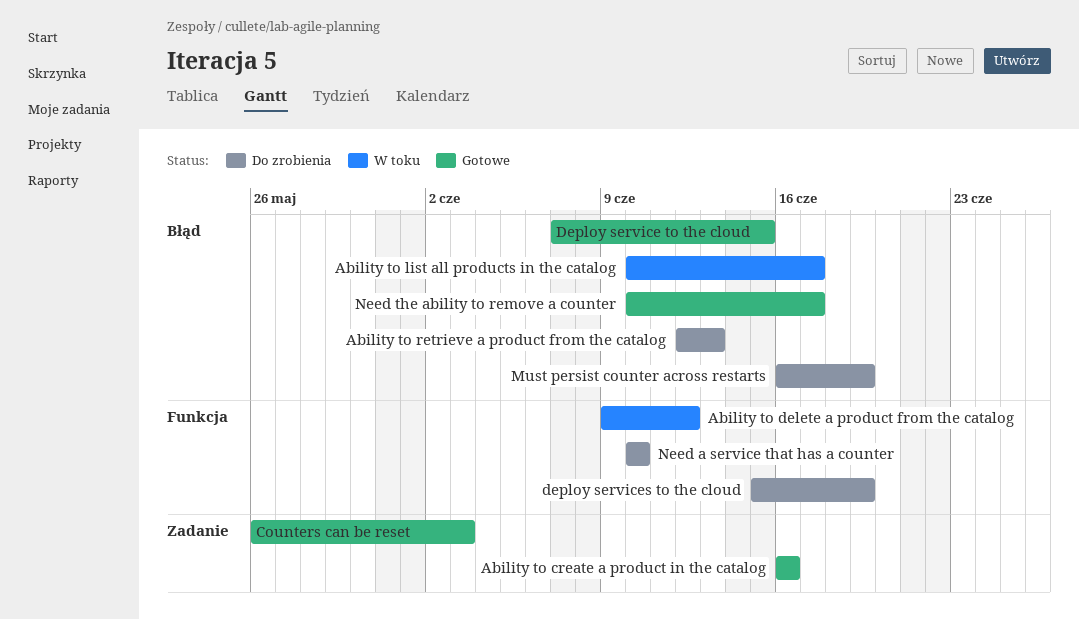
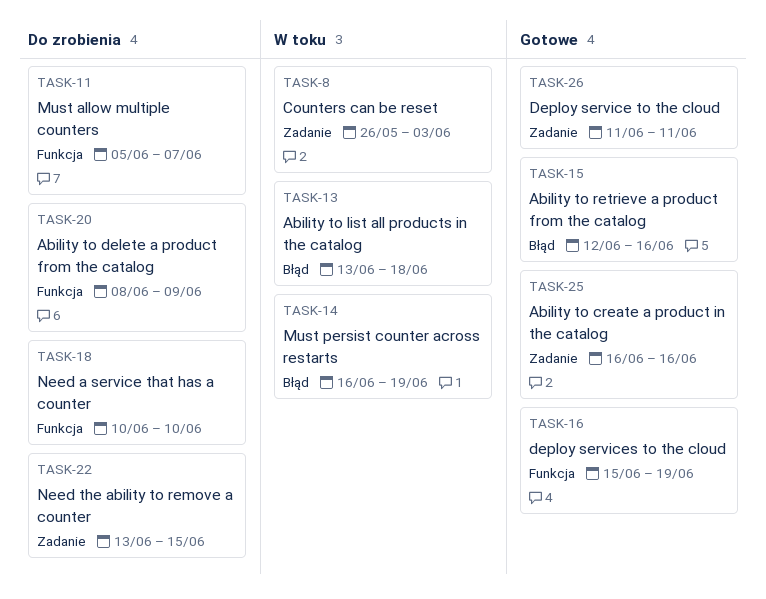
Ability to delete a product from the catalog, status: W toku -> Do zrobienia
Ability to delete a product from the catalog, start: Jun 9 -> Jun 8
Ability to delete a product from the catalog, due: Jun 12 -> Jun 9
Ability to list all products in the catalog, start: Jun 10 -> Jun 13
Ability to list all products in the catalog, due: Jun 17 -> Jun 18
Ability to retrieve a product from the catalog, status: Do zrobienia -> Gotowe
Ability to retrieve a product from the catalog, due: Jun 13 -> Jun 16
Counters can be reset, status: Gotowe -> W toku
Deploy service to the cloud, label: Błąd -> Zadanie
Deploy service to the cloud, start: Jun 7 -> Jun 11
Deploy service to the cloud, due: Jun 15 -> Jun 11
deploy services to the cloud, status: Do zrobienia -> Gotowe
Must allow multiple counters: none -> present
Must persist counter across restarts, status: Do zrobienia -> W toku
Need the ability to remove a counter, status: Gotowe -> Do zrobienia
Need the ability to remove a counter, label: Błąd -> Zadanie
Need the ability to remove a counter, start: Jun 10 -> Jun 13
Need the ability to remove a counter, due: Jun 17 -> Jun 15

